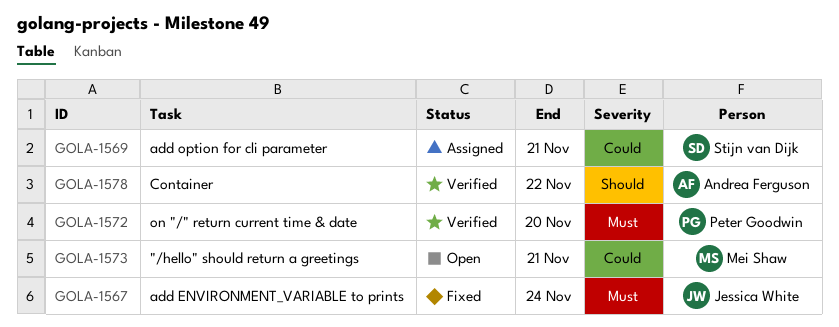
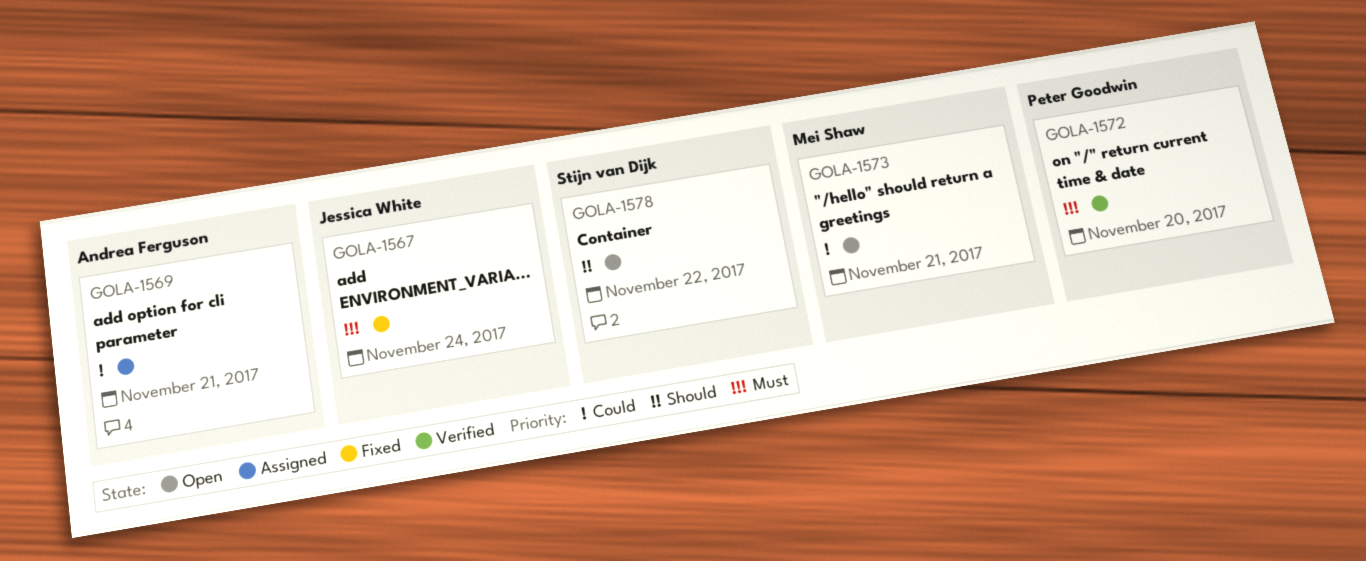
GOLA-1569, owner: Stijn van Dijk -> Andrea Ferguson
GOLA-1578, status: Verified -> Open
GOLA-1578, owner: Andrea Ferguson -> Stijn van Dijk

